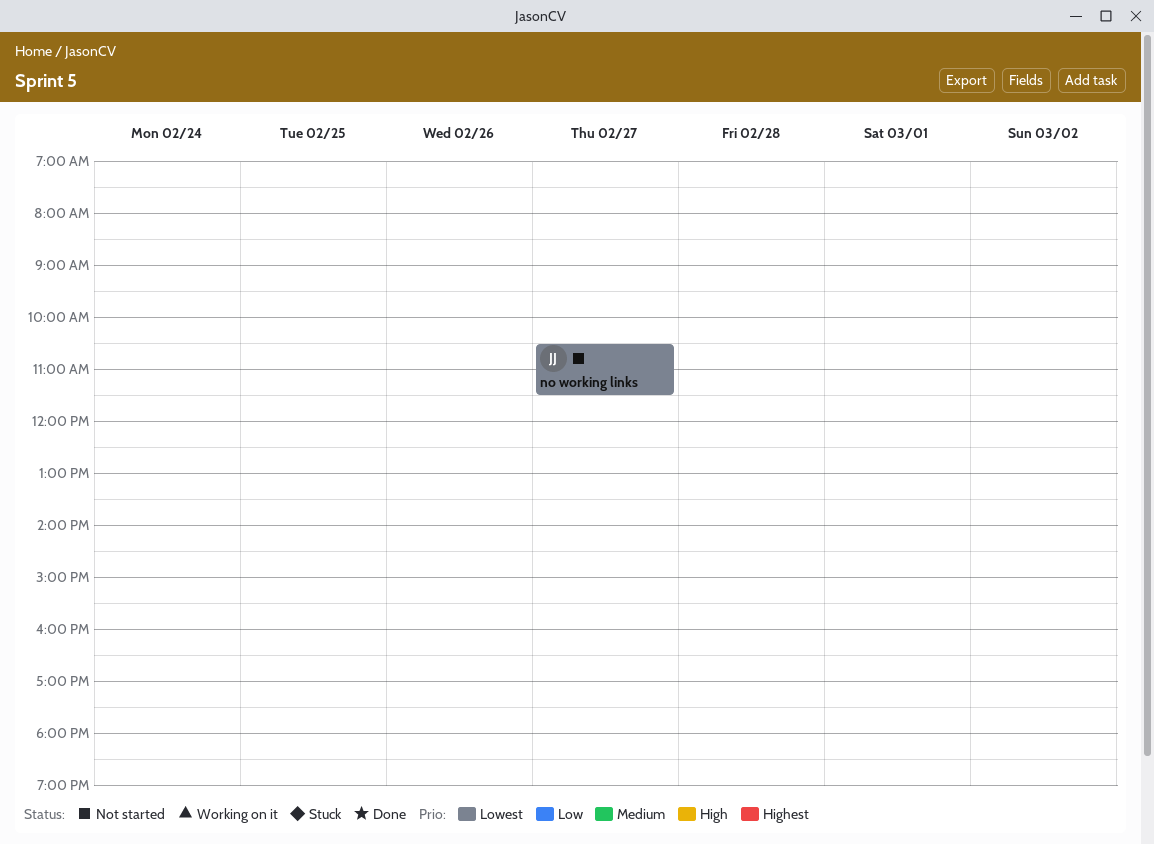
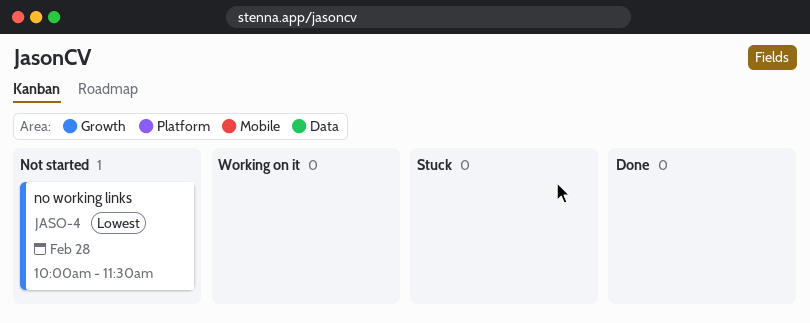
no working links, day: Feb 27 -> Feb 28
no working links, begins: 10:30 -> 10:00

